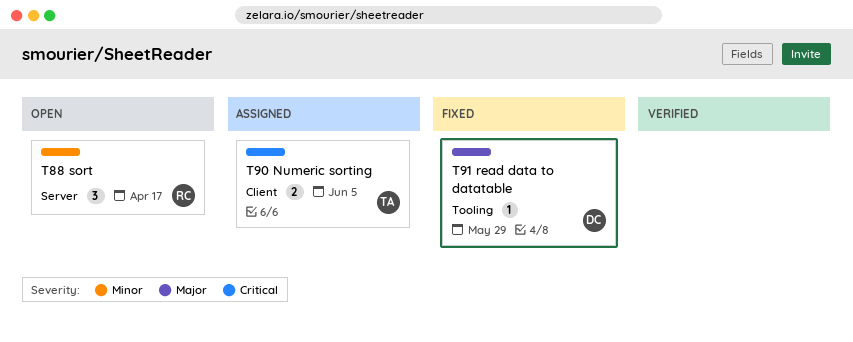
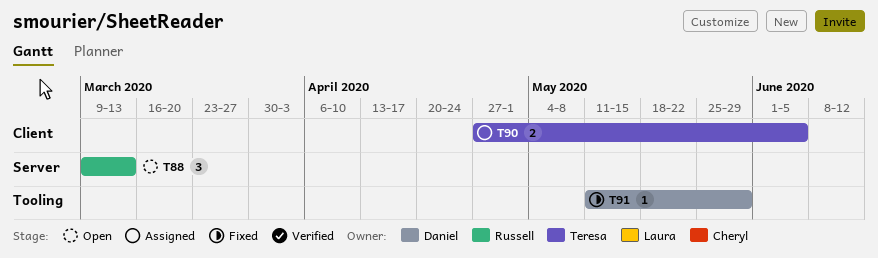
T88, due: Apr 17 -> Mar 13

